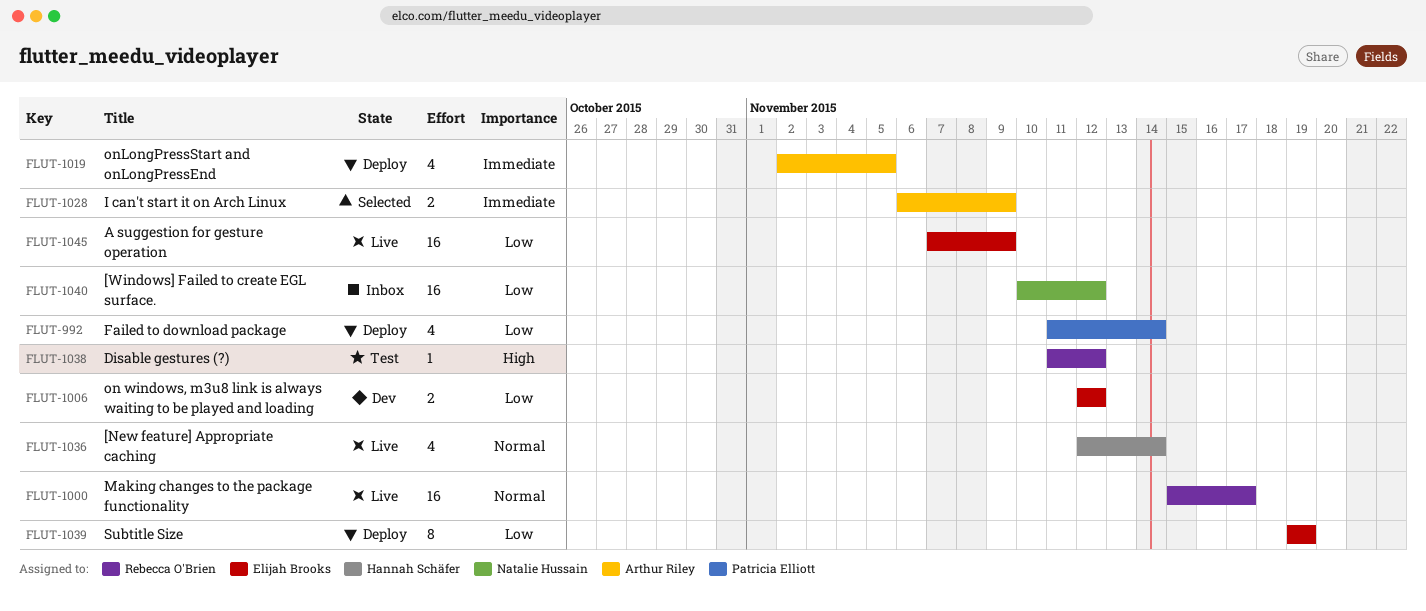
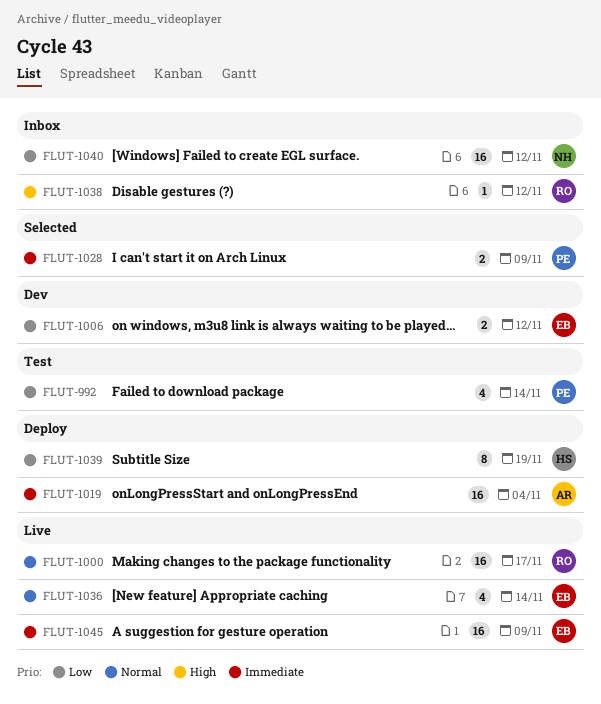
FLUT-992, status: Deploy -> Test
FLUT-1019, estimate: 4 -> 16
FLUT-1019, due: Nov 5 -> Nov 4
FLUT-1028, owner: Arthur Riley -> Patricia Elliott
FLUT-1036, owner: Hannah Schäfer -> Elijah Brooks
FLUT-1038, status: Test -> Inbox
FLUT-1039, owner: Elijah Brooks -> Hannah Schäfer
FLUT-1045, priority: Low -> Immediate

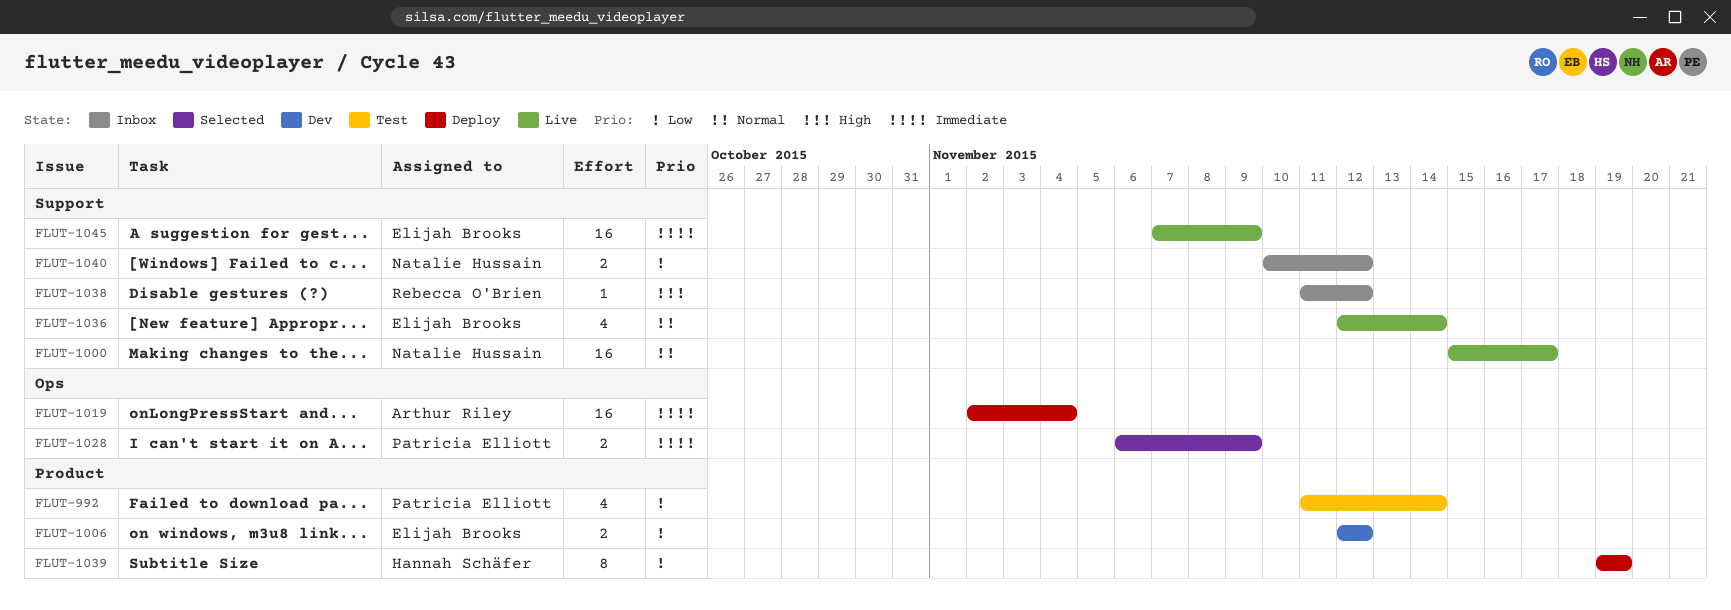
FLUT-1000, owner: Rebecca O'Brien -> Natalie Hussain
FLUT-1040, estimate: 16 -> 2

